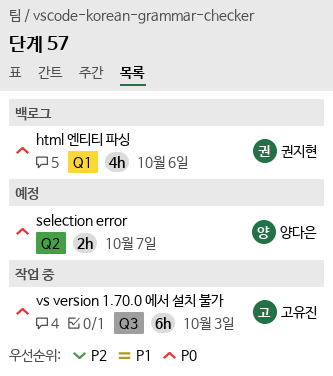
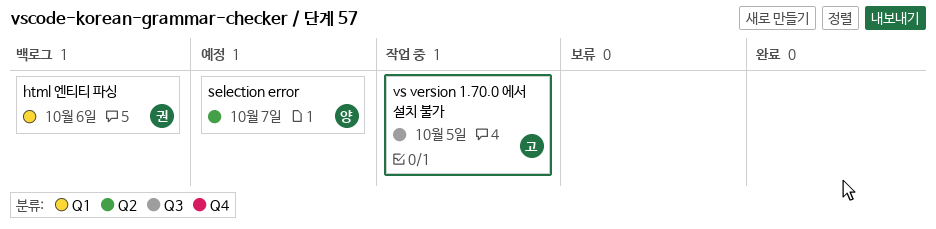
vs version 1.70.0 에서 설치 불가, due: Oct 3 -> Oct 5

